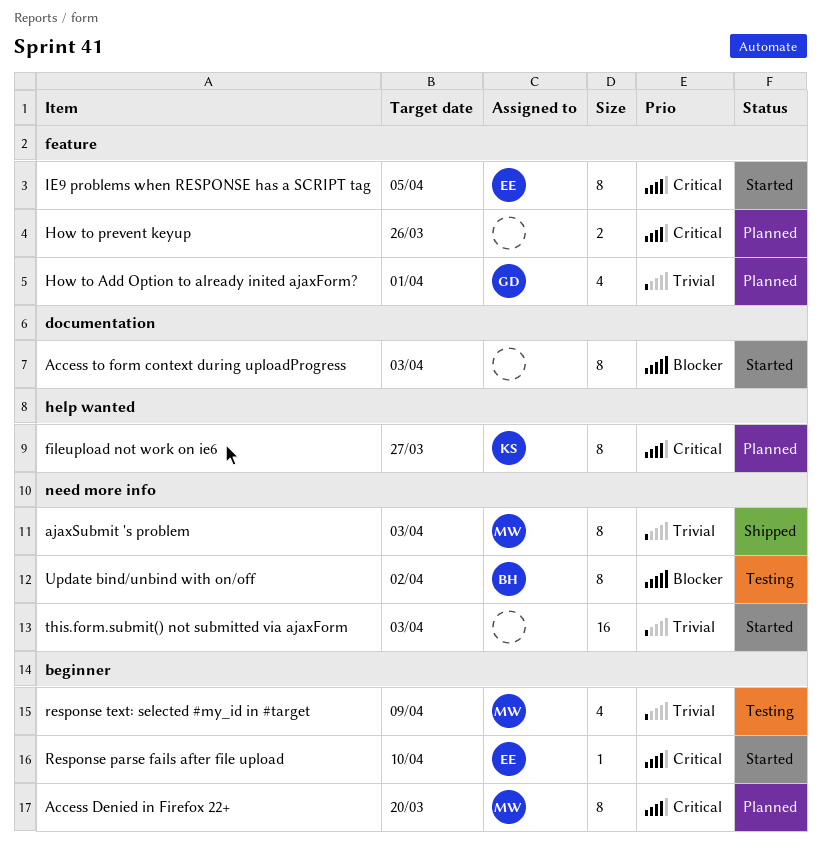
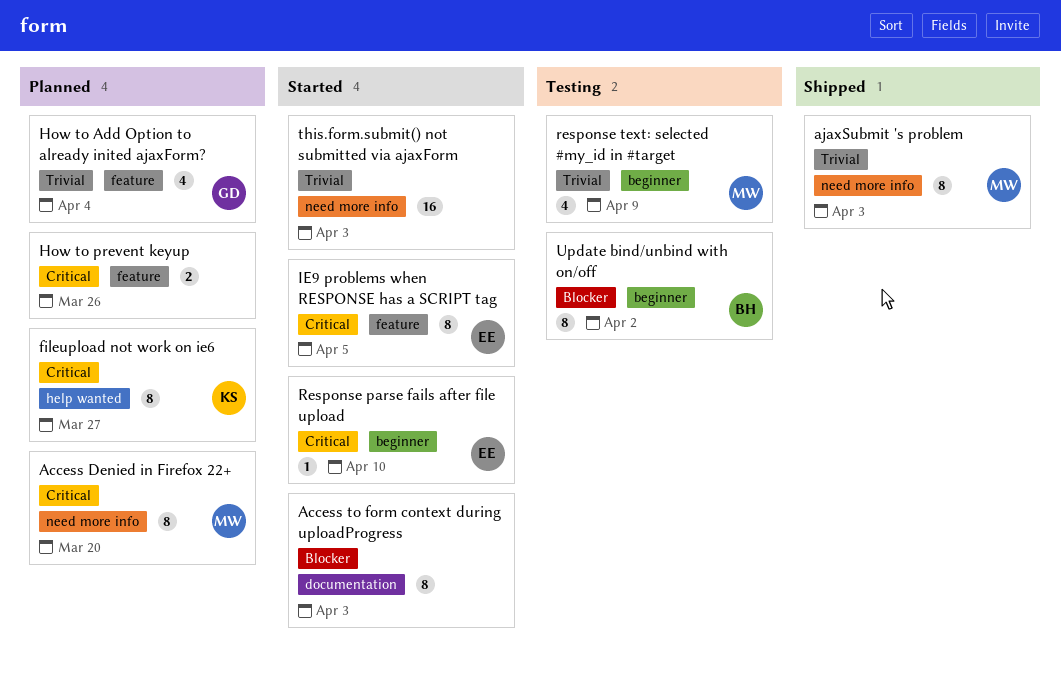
Access Denied in Firefox 22+, label: beginner -> need more info
How to Add Option to already inited ajaxForm?, due: Apr 1 -> Apr 4
Update bind/unbind with on/off, label: need more info -> beginner

